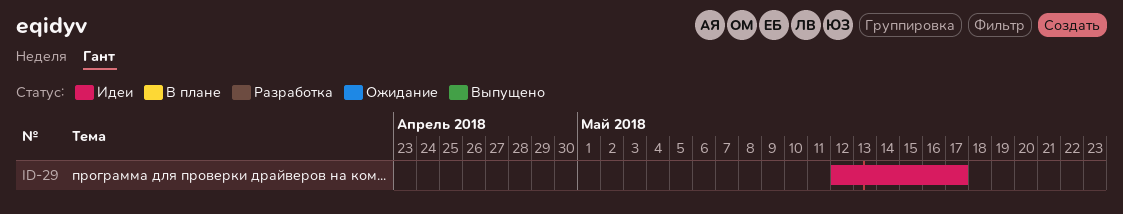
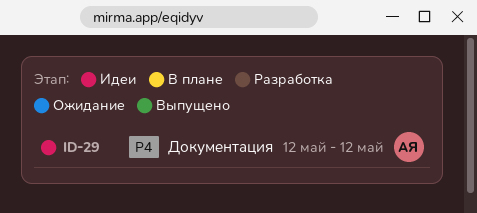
ID-29, due: May 17 -> May 12

